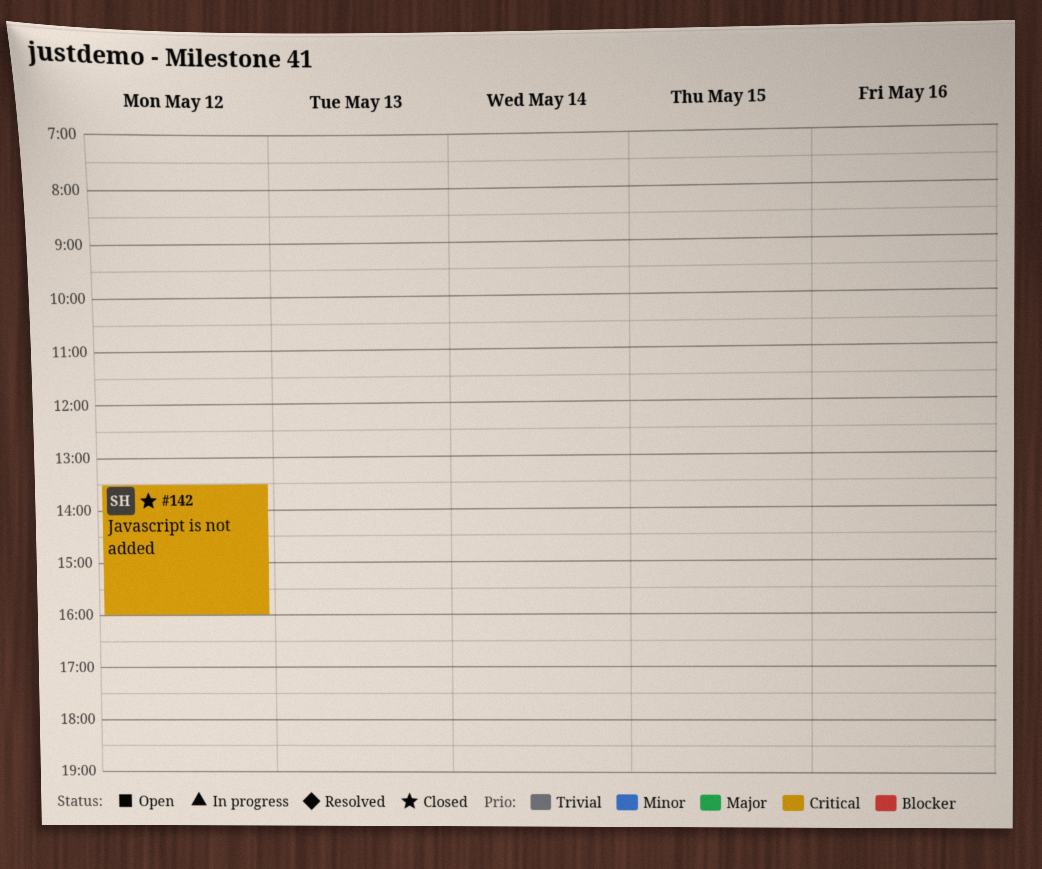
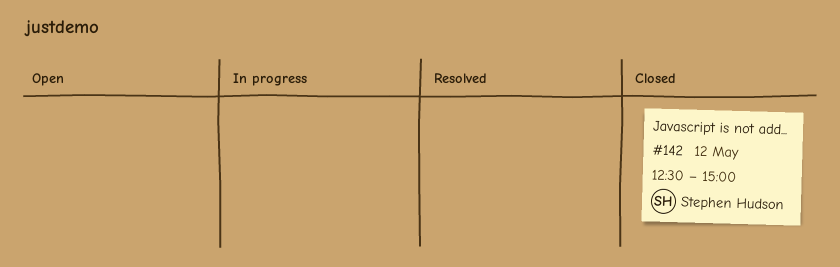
#142, begins: 13:30 -> 12:30
#142, ends: 16:00 -> 15:00

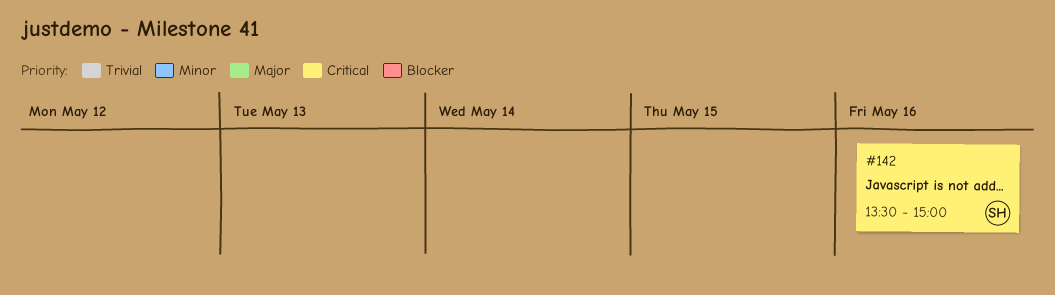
#142, day: May 12 -> May 16
#142, begins: 12:30 -> 13:30

